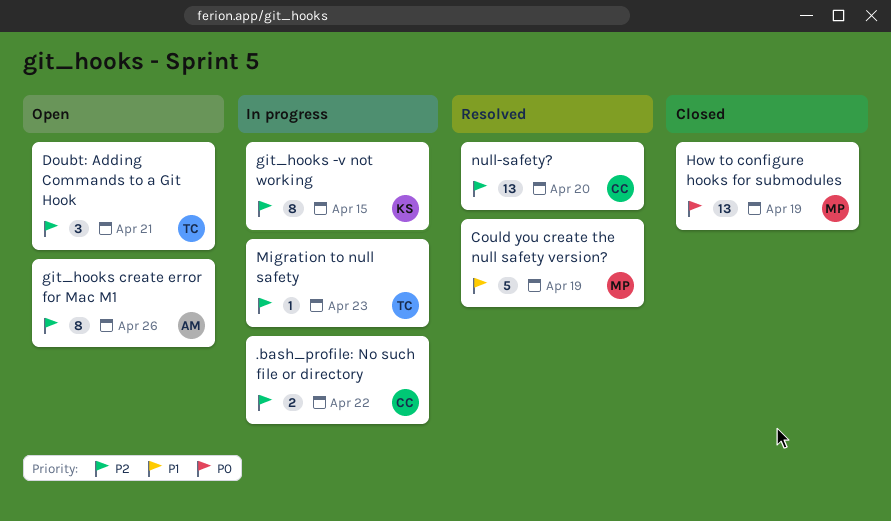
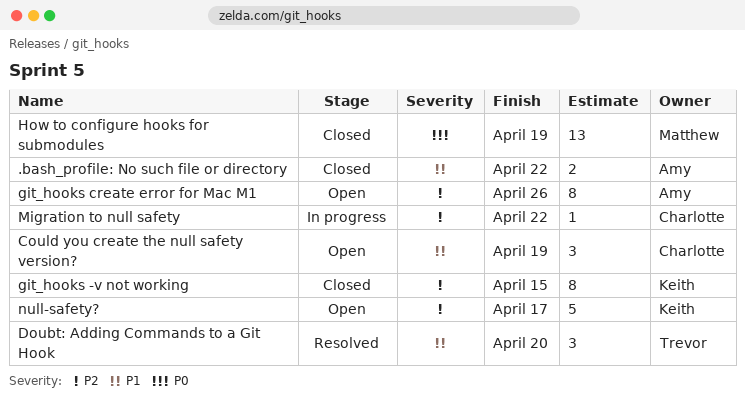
.bash_profile: No such file or directory, status: In progress -> Closed
.bash_profile: No such file or directory, owner: Charlotte -> Amy
.bash_profile: No such file or directory, priority: P2 -> P1
Could you create the null safety version?, status: Resolved -> Open
Could you create the null safety version?, owner: Matthew -> Charlotte
Could you create the null safety version?, estimate: 5 -> 3
Doubt: Adding Commands to a Git Hook, status: Open -> Resolved
Doubt: Adding Commands to a Git Hook, priority: P2 -> P1
Doubt: Adding Commands to a Git Hook, due: Apr 21 -> Apr 20
git_hooks -v not working, status: In progress -> Closed
Migration to null safety, owner: Trevor -> Charlotte
Migration to null safety, due: Apr 23 -> Apr 22
null-safety?, status: Resolved -> Open
null-safety?, owner: Charlotte -> Keith
null-safety?, estimate: 13 -> 5
null-safety?, due: Apr 20 -> Apr 17

